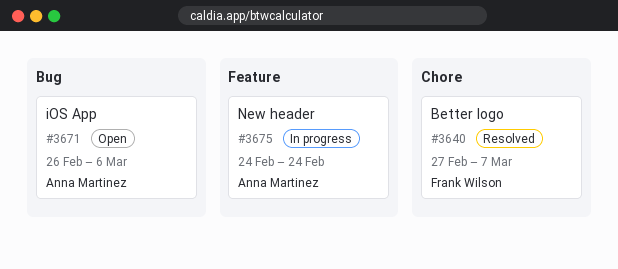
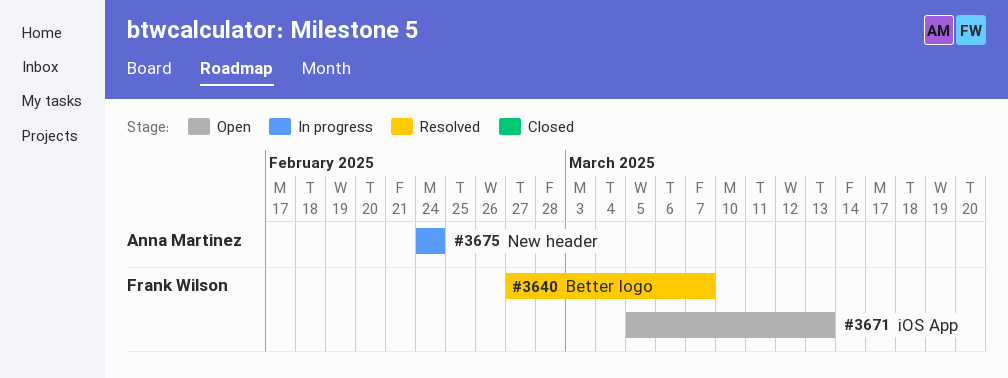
#3671, owner: Anna Martinez -> Frank Wilson
#3671, start: Feb 26 -> Mar 5
#3671, due: Mar 6 -> Mar 13

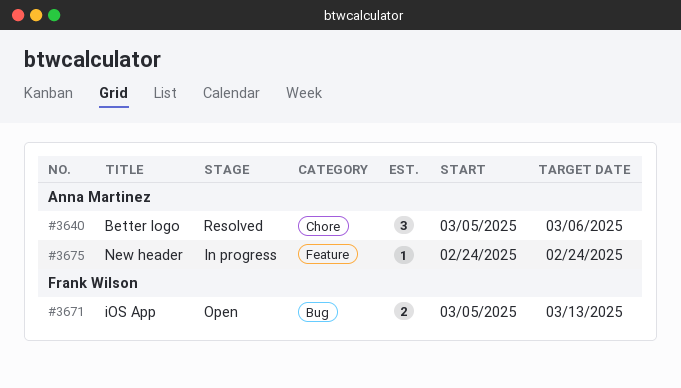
#3640, owner: Frank Wilson -> Anna Martinez
#3640, start: Feb 27 -> Mar 5
#3640, due: Mar 7 -> Mar 6

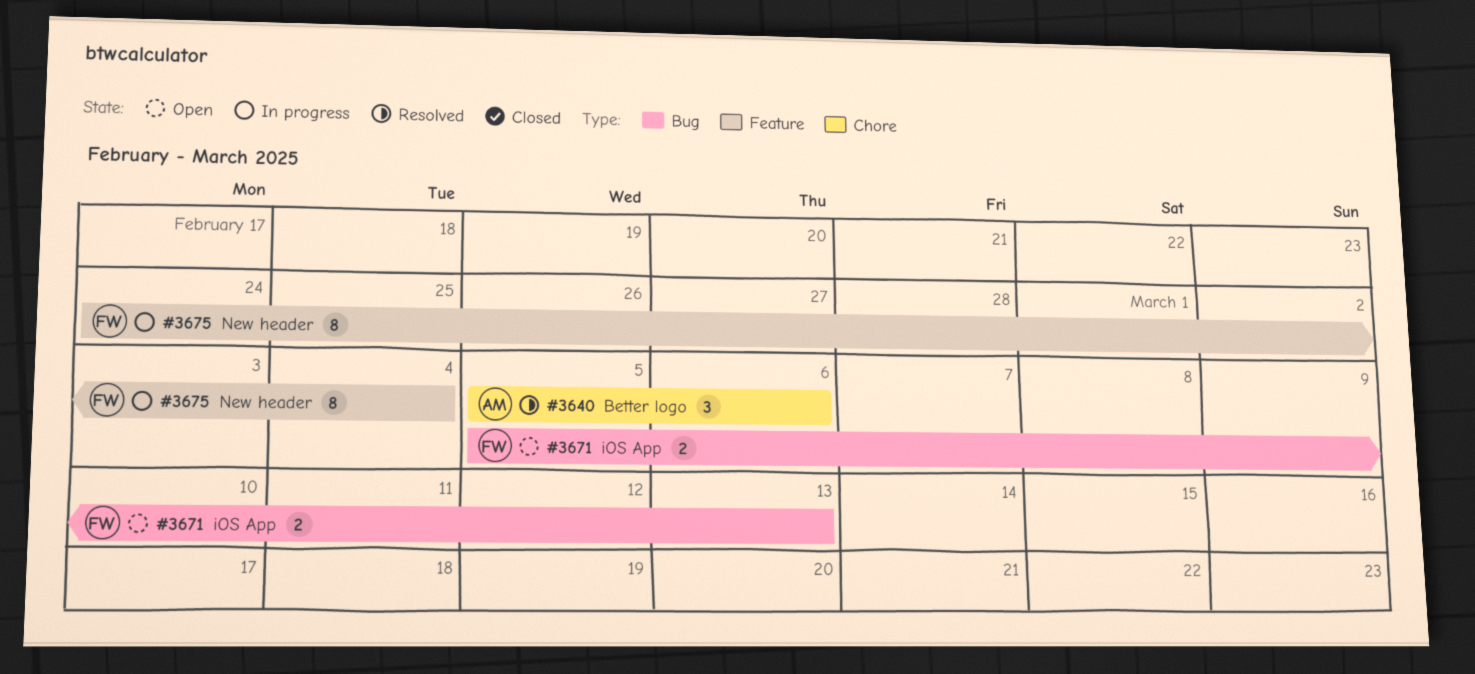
#3675, owner: Anna Martinez -> Frank Wilson
#3675, estimate: 1 -> 8
#3675, due: Feb 24 -> Mar 4

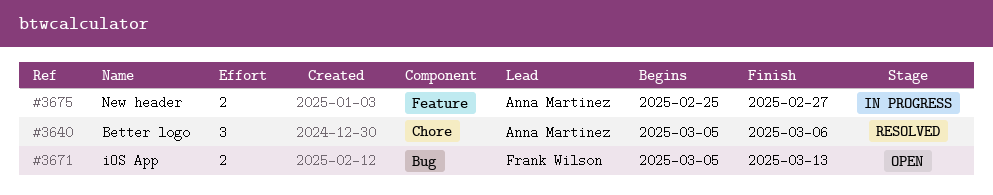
#3675, owner: Frank Wilson -> Anna Martinez
#3675, estimate: 8 -> 2
#3675, start: Feb 24 -> Feb 25
#3675, due: Mar 4 -> Feb 27

